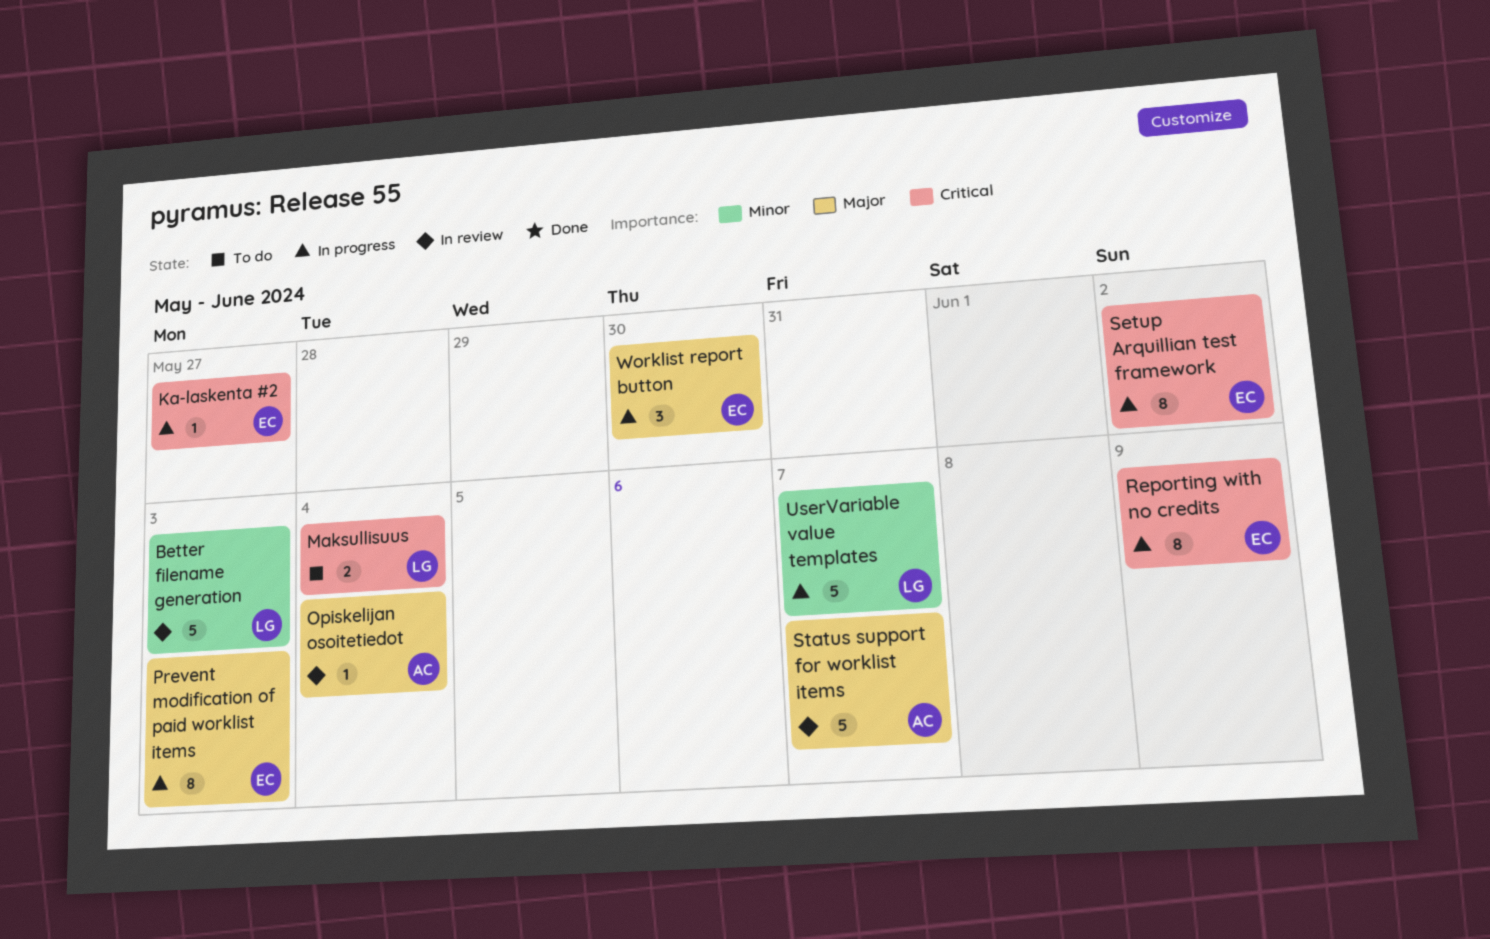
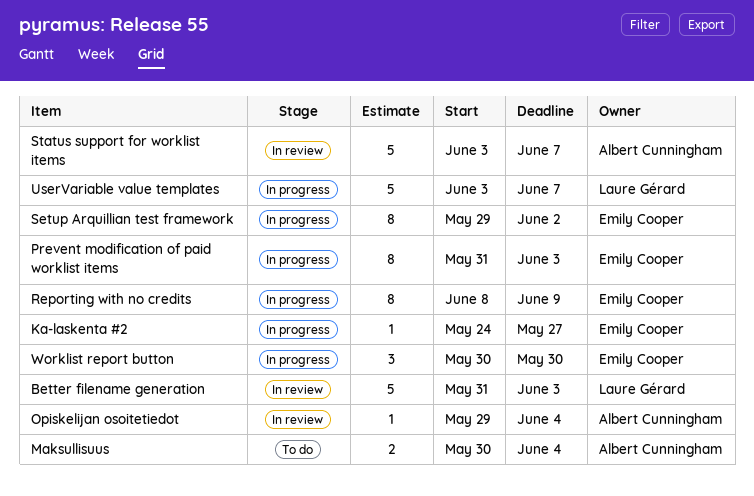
Maksullisuus, owner: Laure Gérard -> Albert Cunningham

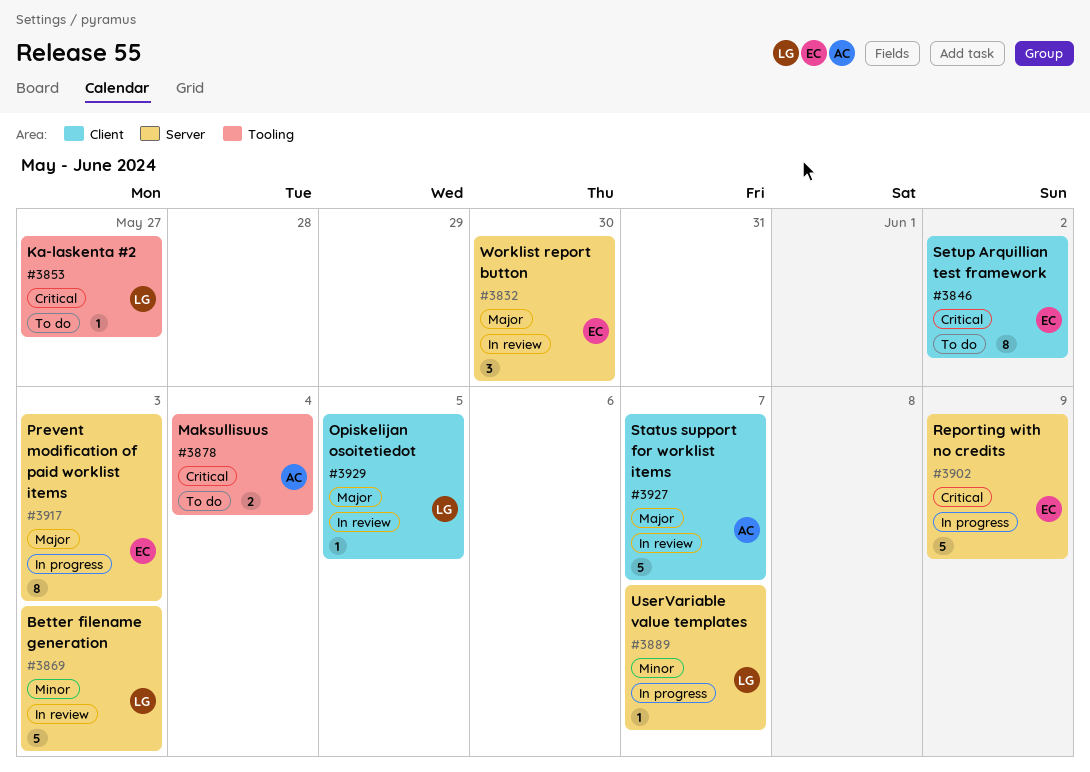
Ka-laskenta #2, status: In progress -> To do
Ka-laskenta #2, owner: Emily Cooper -> Laure Gérard
Opiskelijan osoitetiedot, owner: Albert Cunningham -> Laure Gérard
Opiskelijan osoitetiedot, due: Jun 4 -> Jun 5
Reporting with no credits, estimate: 8 -> 5
Setup Arquillian test framework, status: In progress -> To do
UserVariable value templates, estimate: 5 -> 1
Worklist report button, status: In progress -> In review

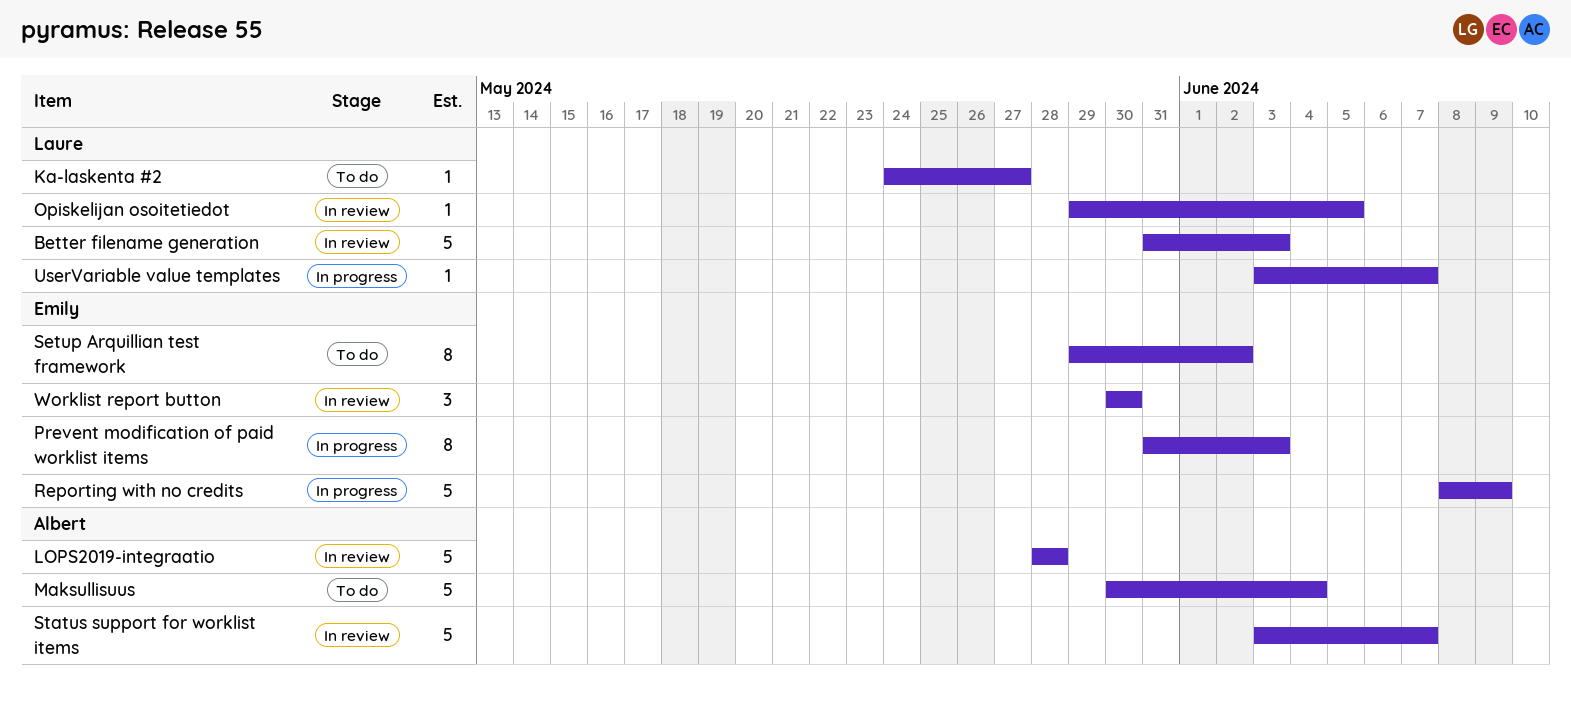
LOPS2019-integraatio: none -> present
Maksullisuus, estimate: 2 -> 5

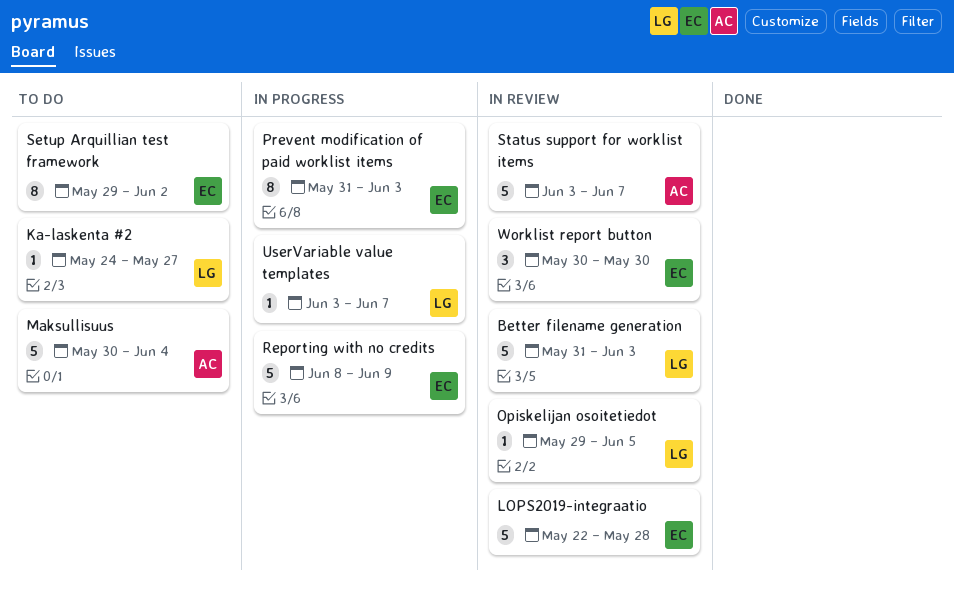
LOPS2019-integraatio, owner: Albert -> Emily
LOPS2019-integraatio, start: May 28 -> May 22

